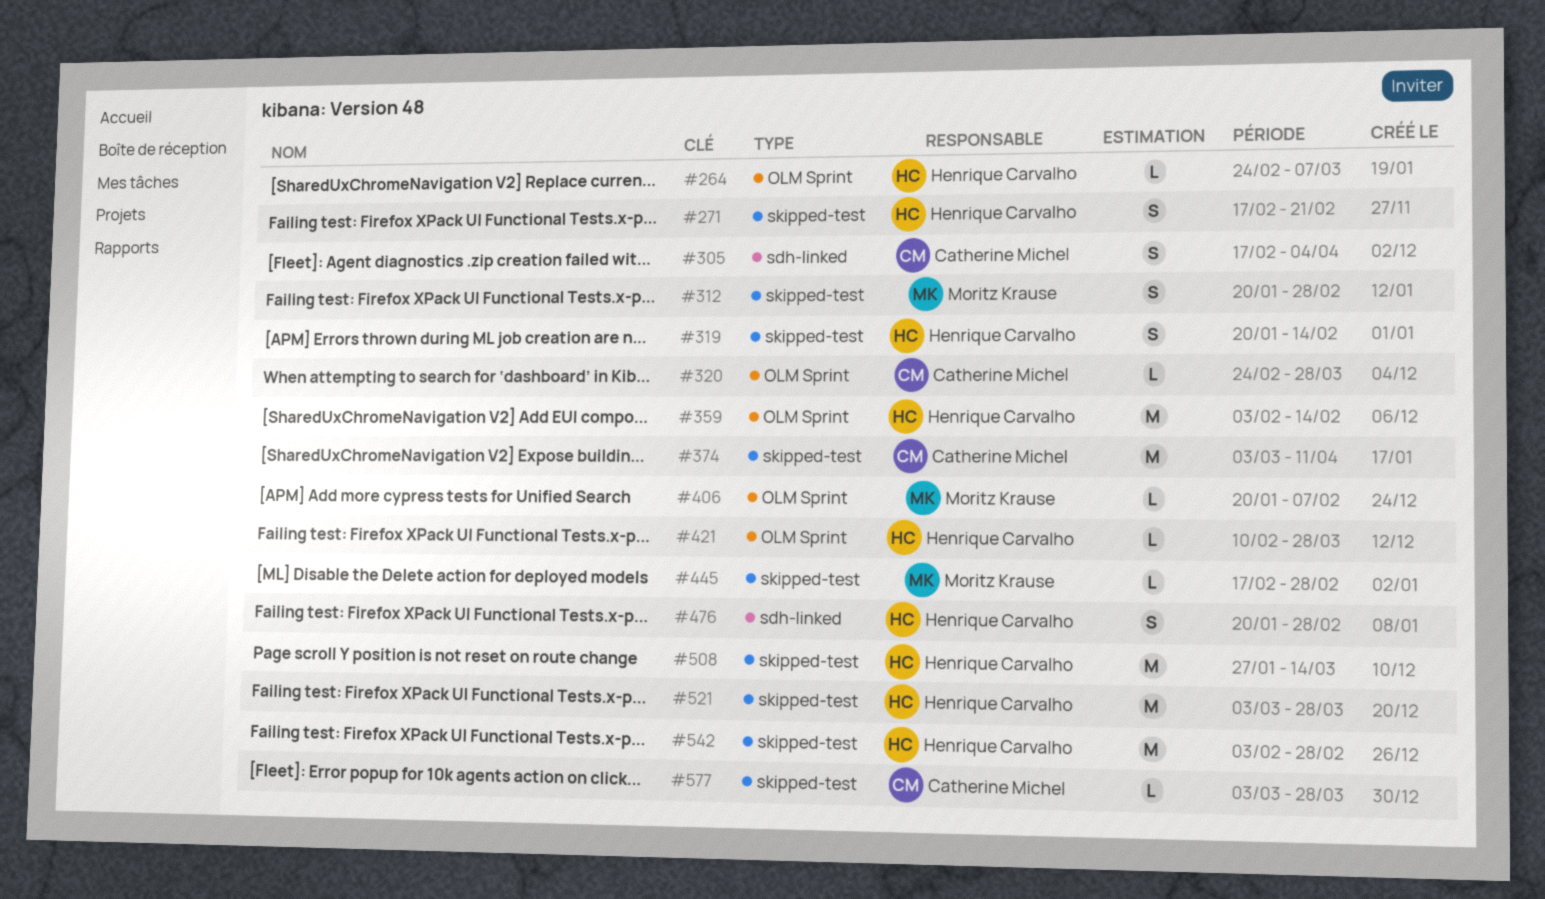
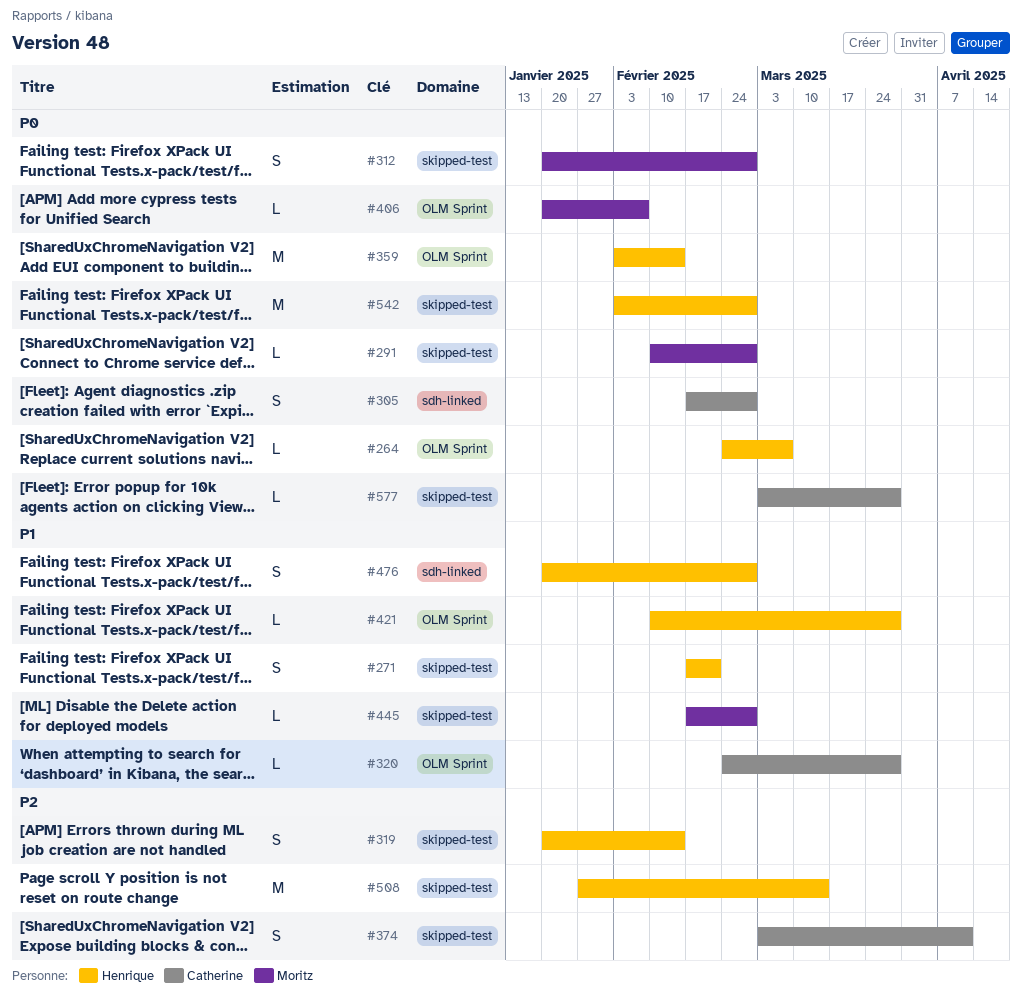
#291: none -> present
#305, due: Apr 4 -> Feb 28
#374, estimate: M -> S
#521: present -> none

